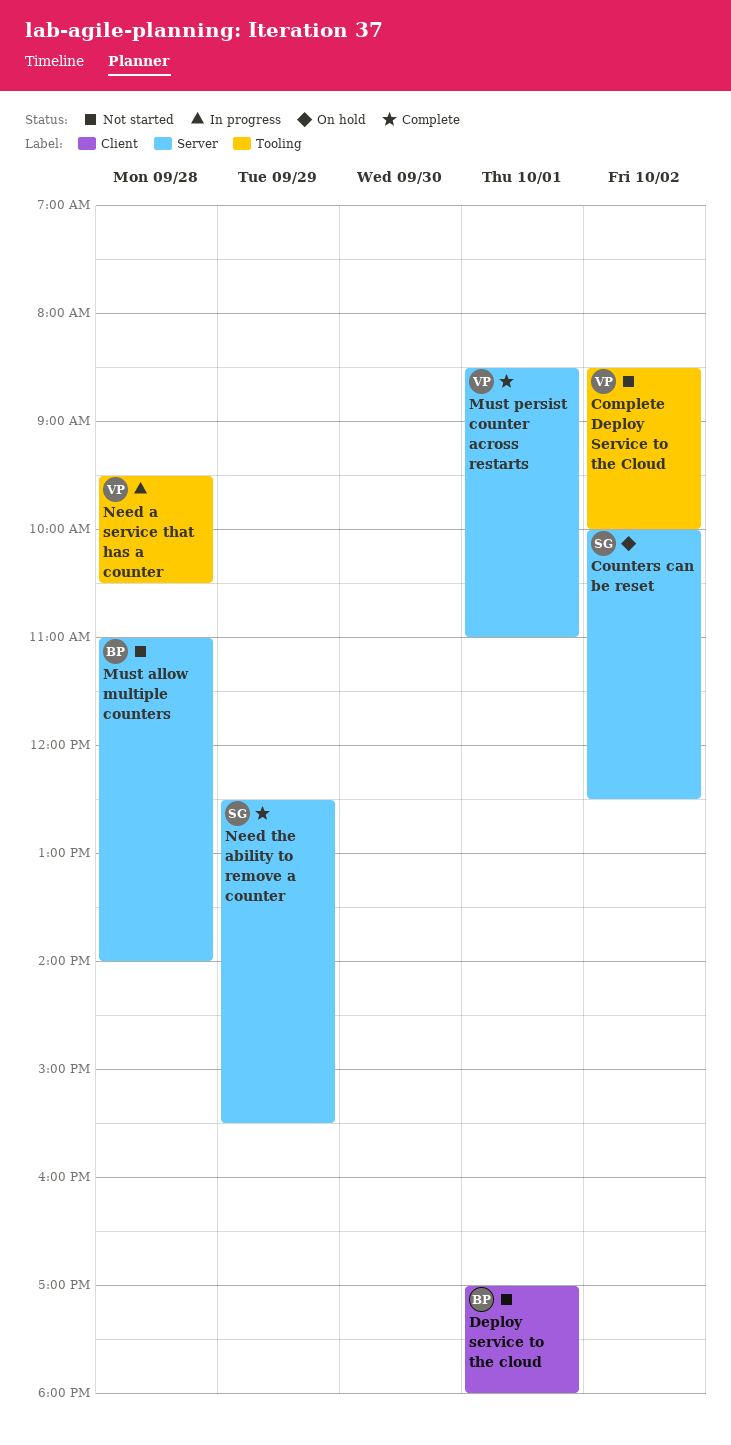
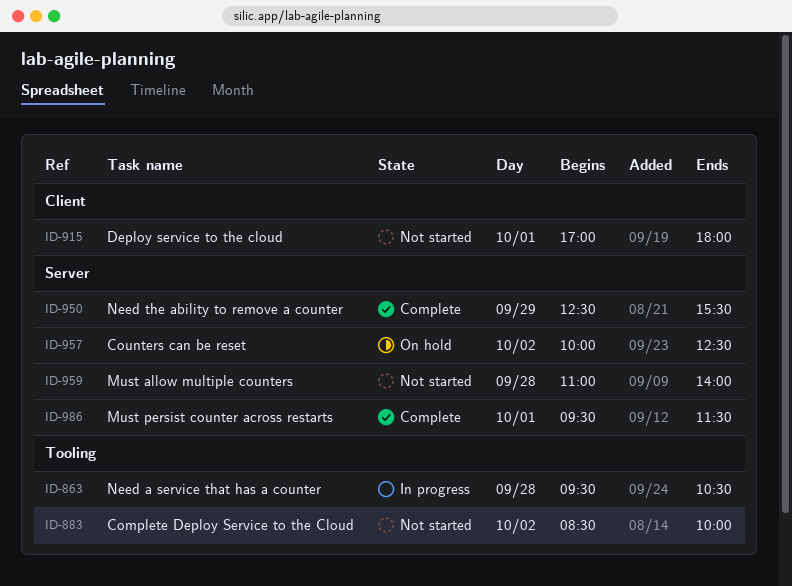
Must persist counter across restarts, begins: 08:30 -> 09:30
Must persist counter across restarts, ends: 11:00 -> 11:30

